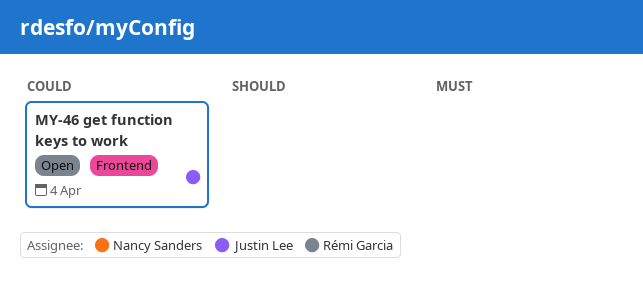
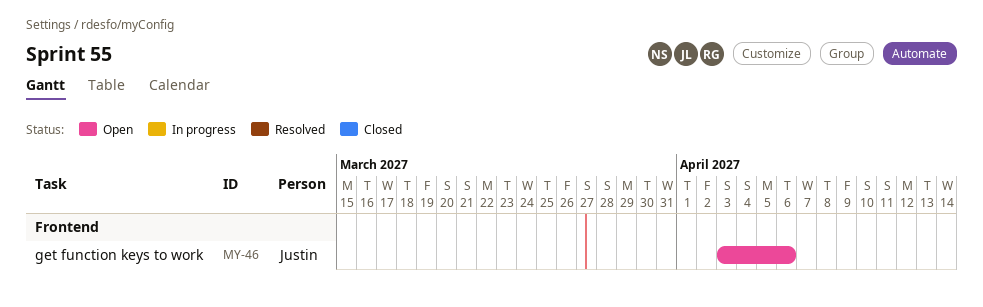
MY-46, due: Apr 4 -> Apr 6

